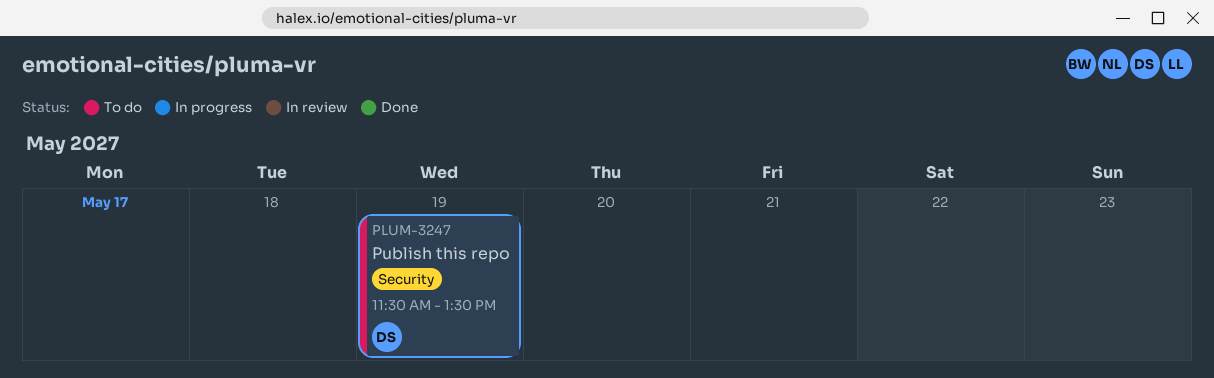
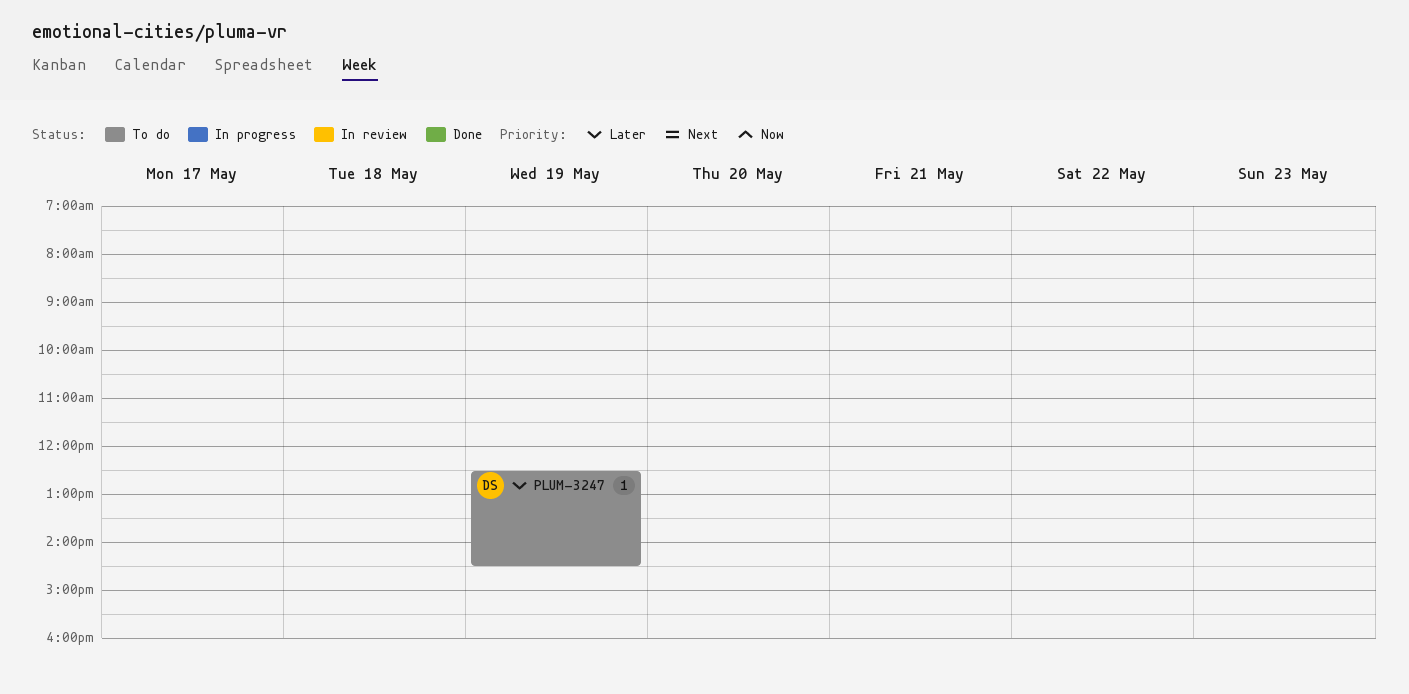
PLUM-3247, begins: 11:30 -> 12:30
PLUM-3247, ends: 13:30 -> 14:30

